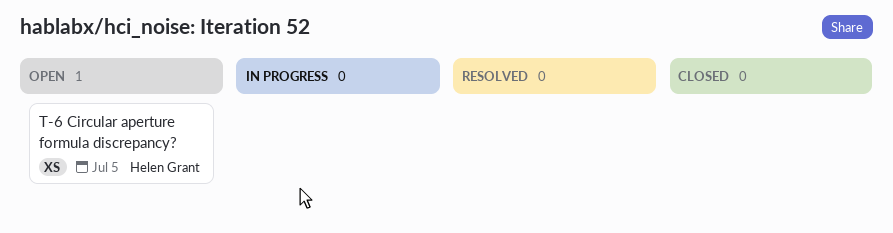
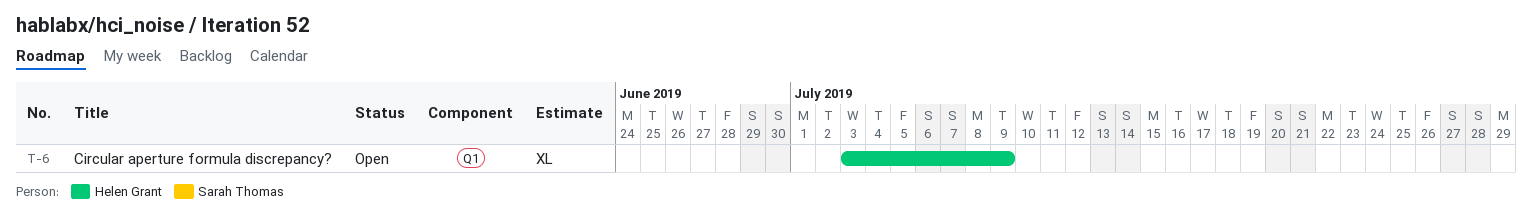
T-6, estimate: XS -> XL
T-6, due: Jul 5 -> Jul 9

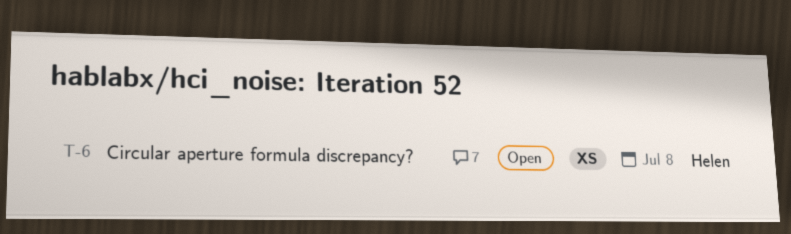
T-6, estimate: XL -> XS
T-6, due: Jul 9 -> Jul 8

